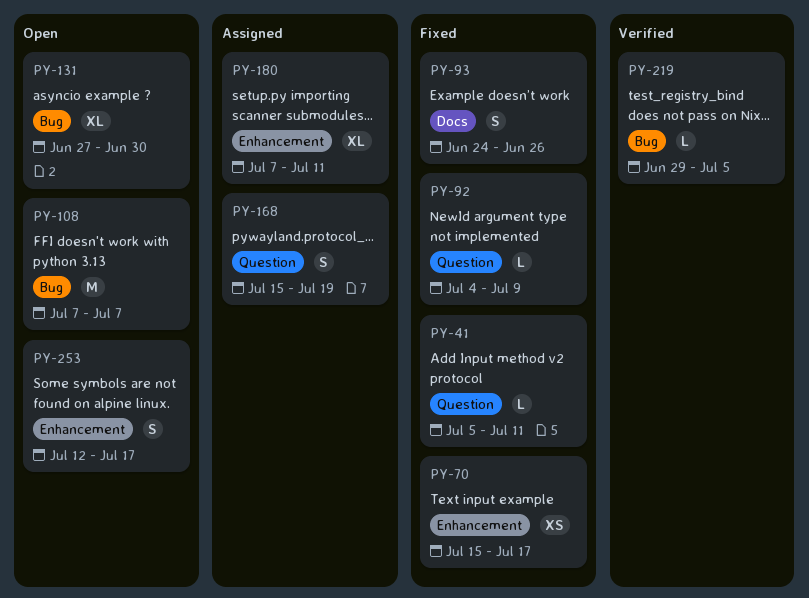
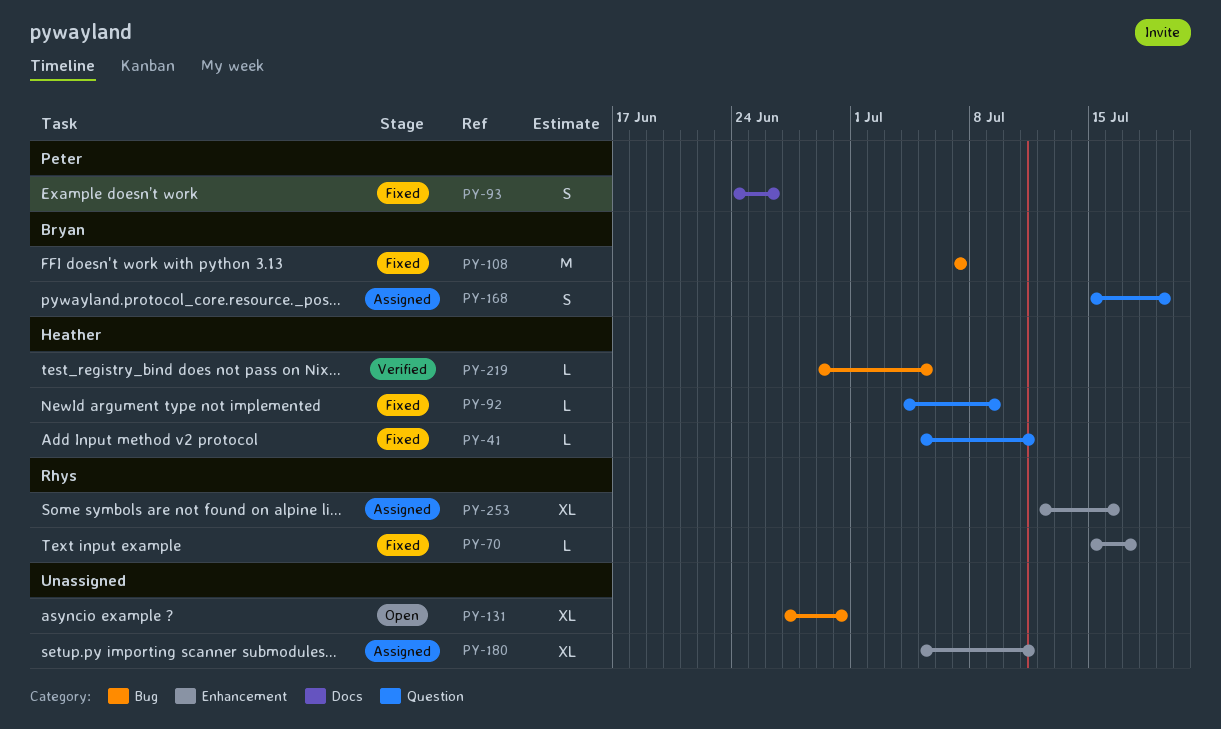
PY-70, estimate: XS -> L
PY-108, status: Open -> Fixed
PY-180, start: Jul 7 -> Jul 5
PY-253, status: Open -> Assigned
PY-253, estimate: S -> XL
PY-253, due: Jul 17 -> Jul 16

